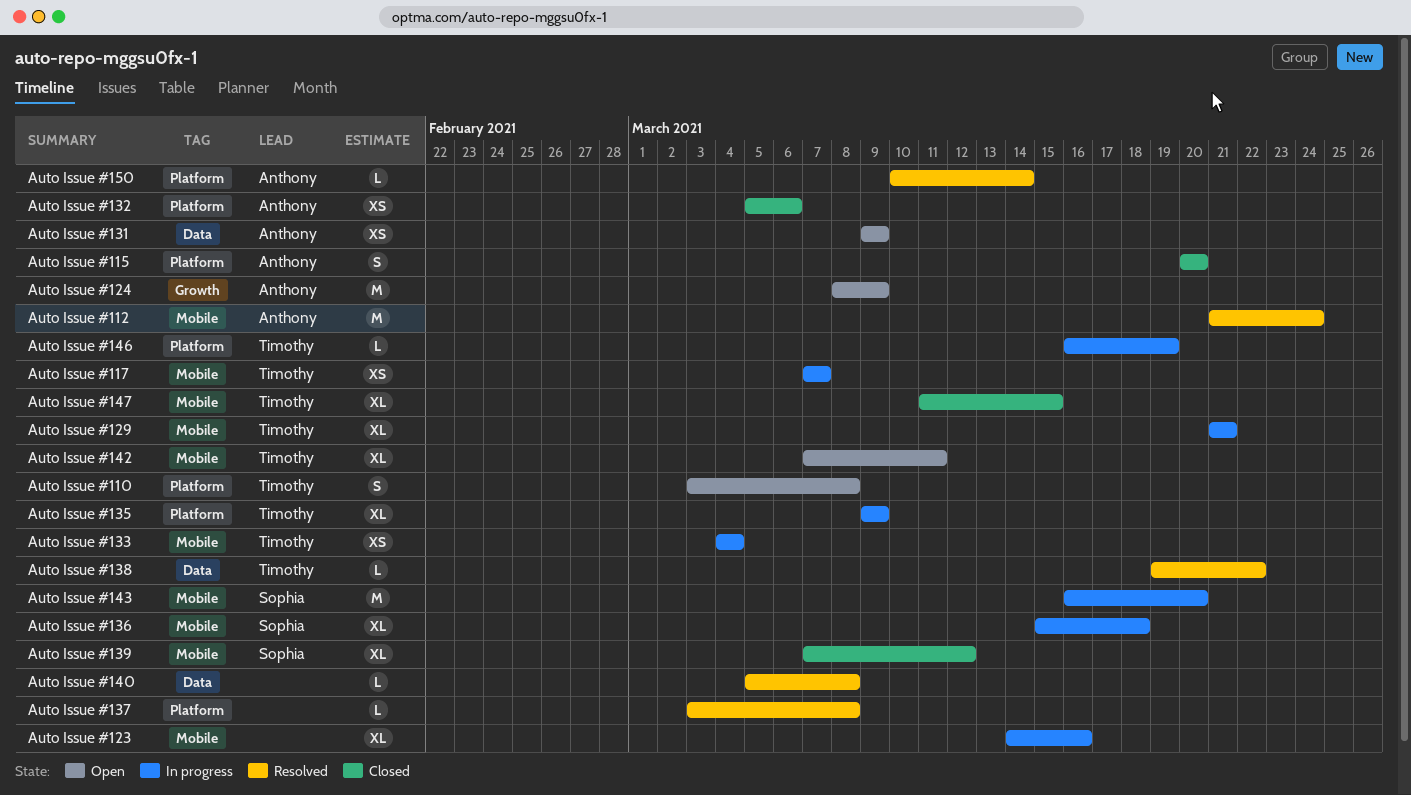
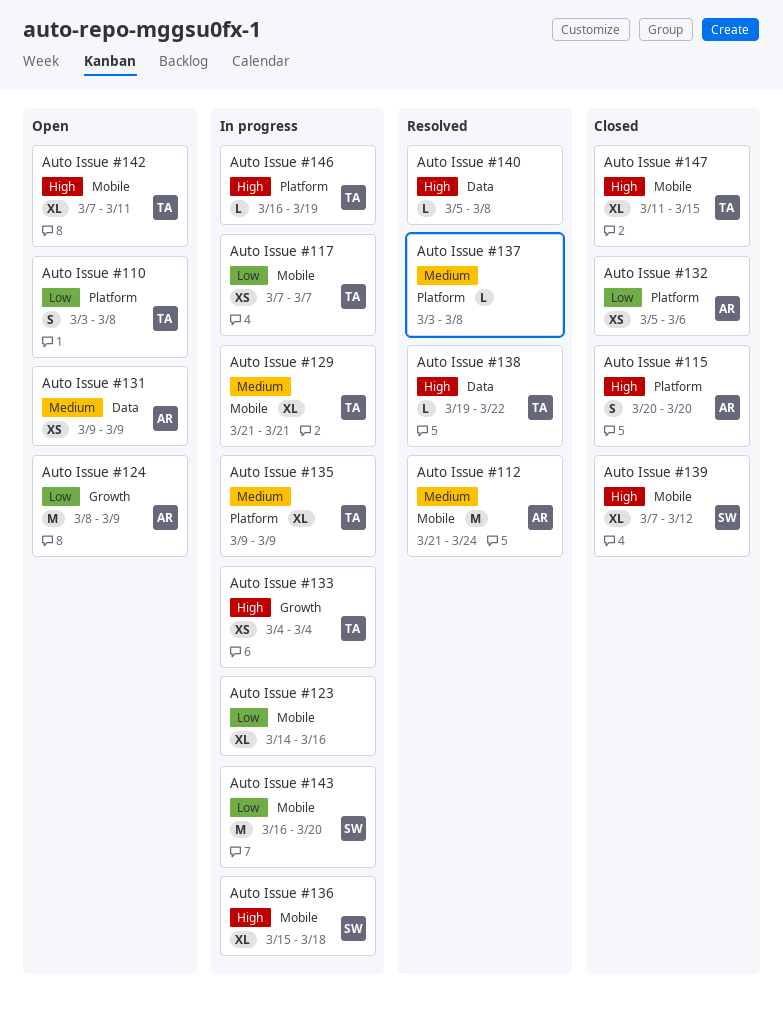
Auto Issue #133, label: Mobile -> Growth
Auto Issue #150: present -> none

